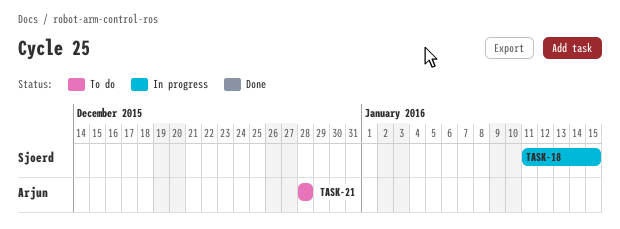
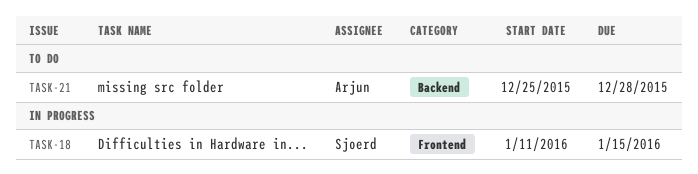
TASK-21, start: Dec 28 -> Dec 25

